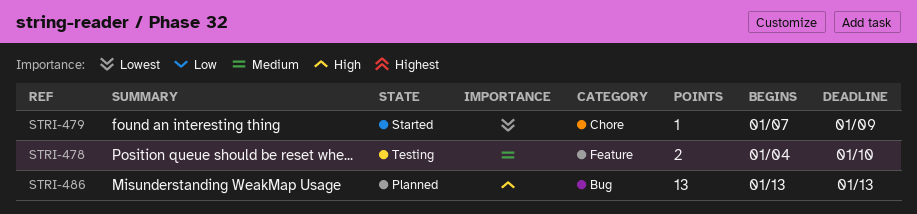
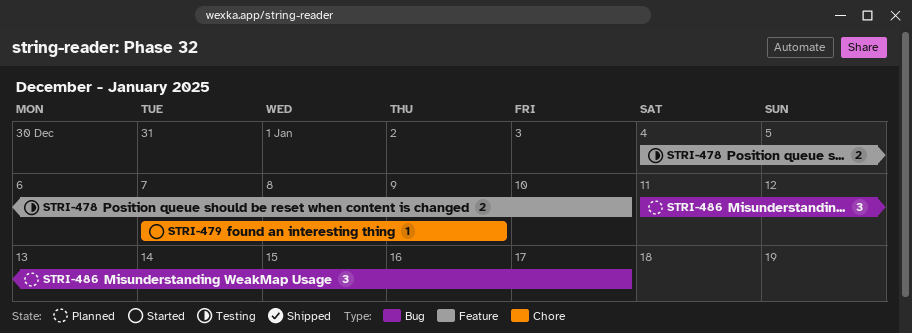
STRI-486, estimate: 13 -> 3
STRI-486, start: Jan 13 -> Jan 11
STRI-486, due: Jan 13 -> Jan 17

